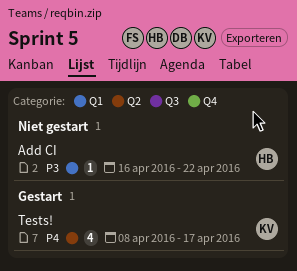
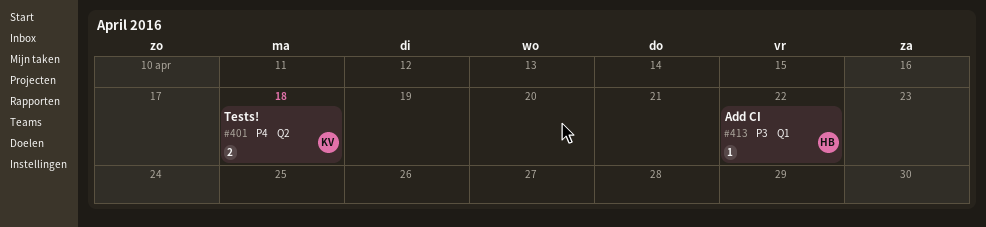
Tests!, estimate: 4 -> 2
Tests!, due: Apr 17 -> Apr 18

